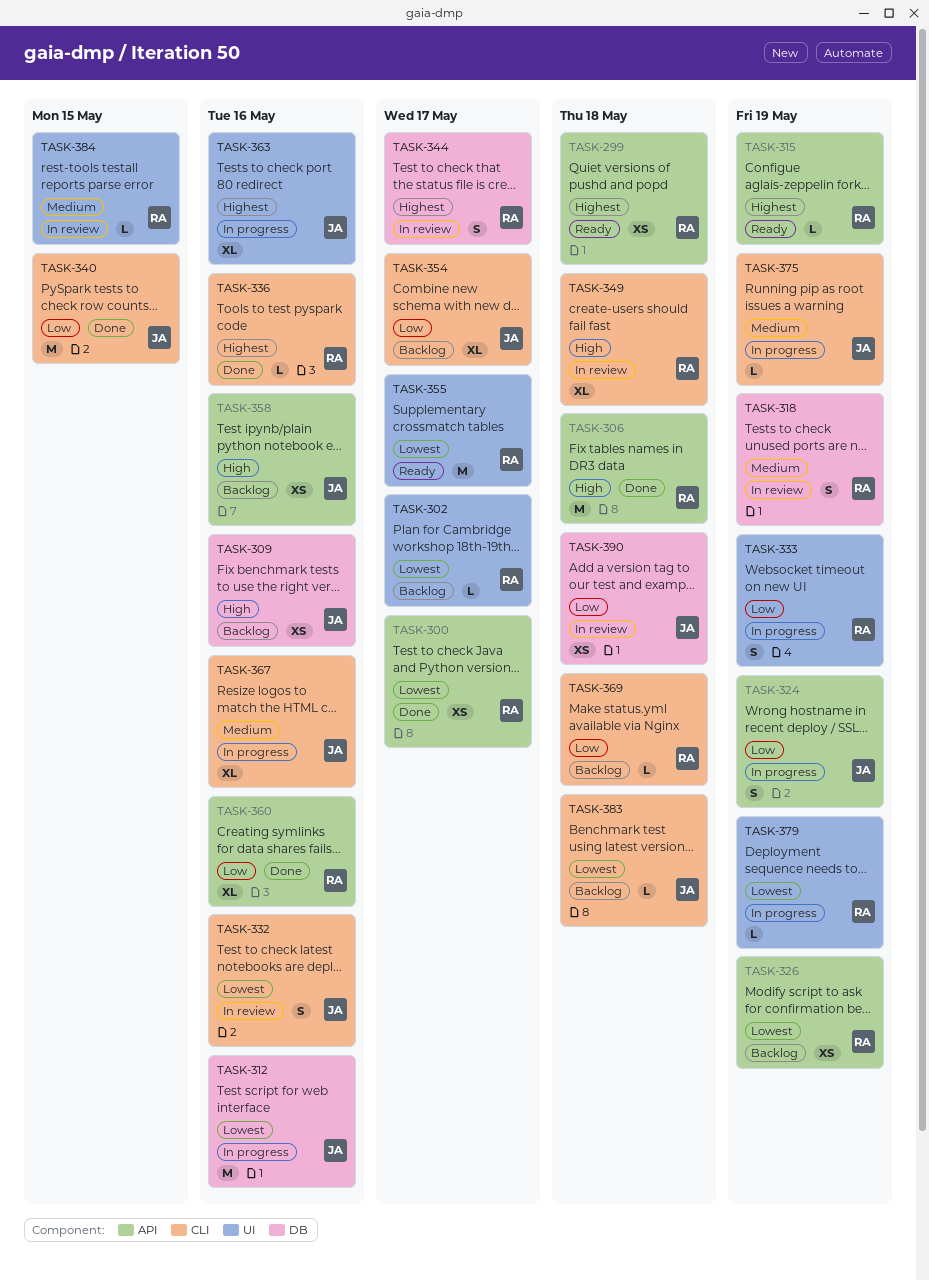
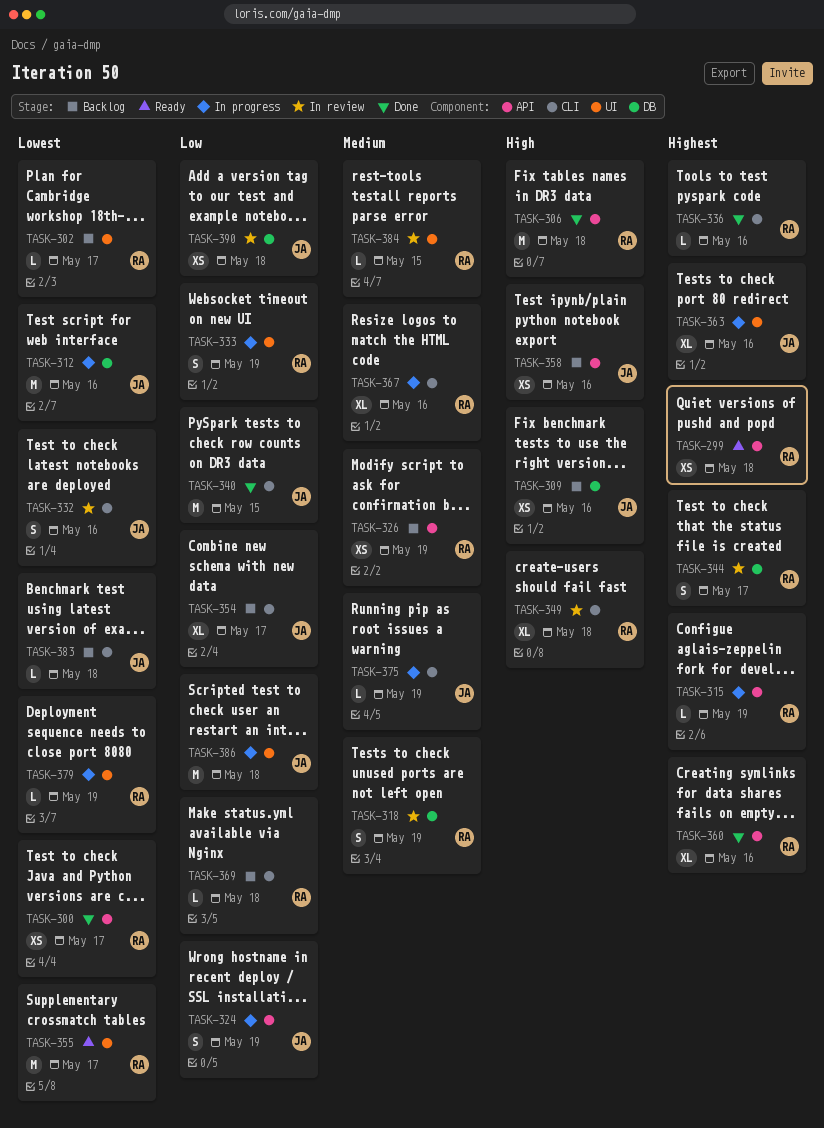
TASK-315, status: Ready -> In progress
TASK-326, priority: Lowest -> Medium
TASK-360, priority: Low -> Highest
TASK-367, owner: JA -> RA
TASK-386: none -> present

